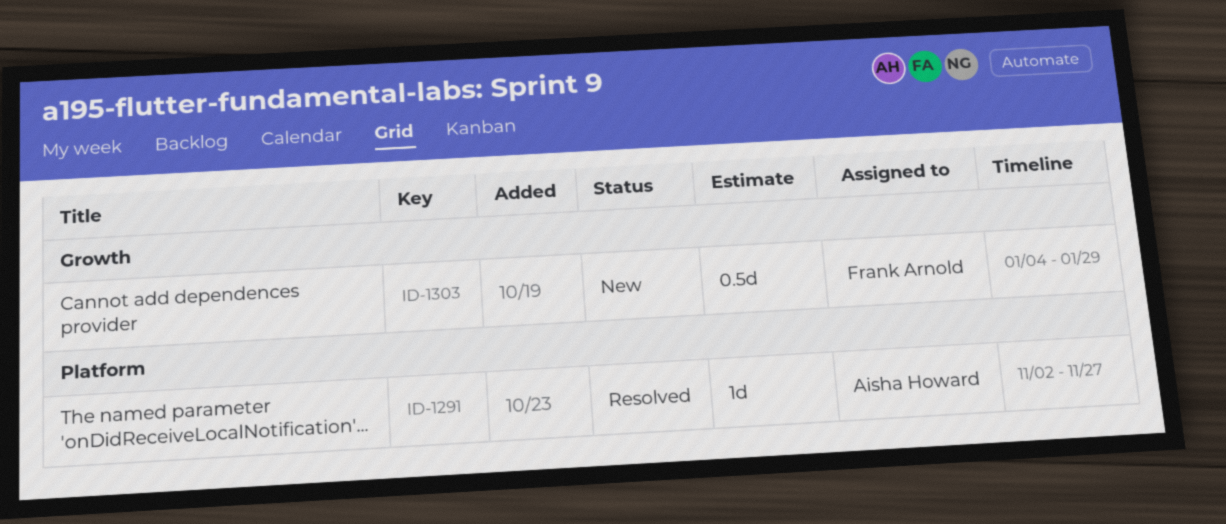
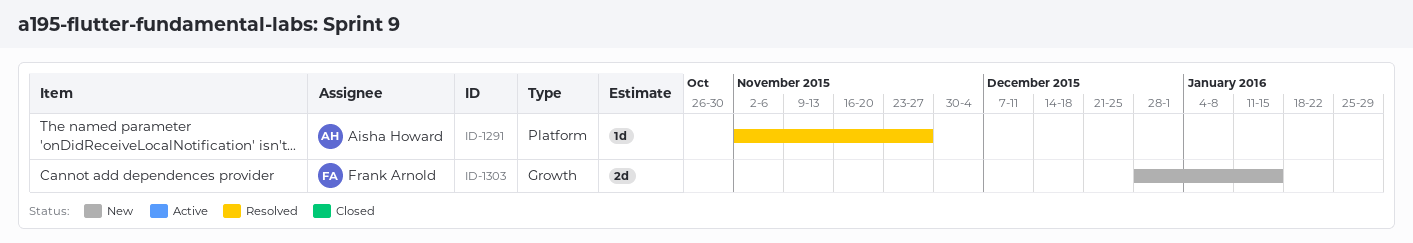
ID-1303, estimate: 0.5d -> 2d
ID-1303, start: Jan 4 -> Dec 28
ID-1303, due: Jan 29 -> Jan 15

